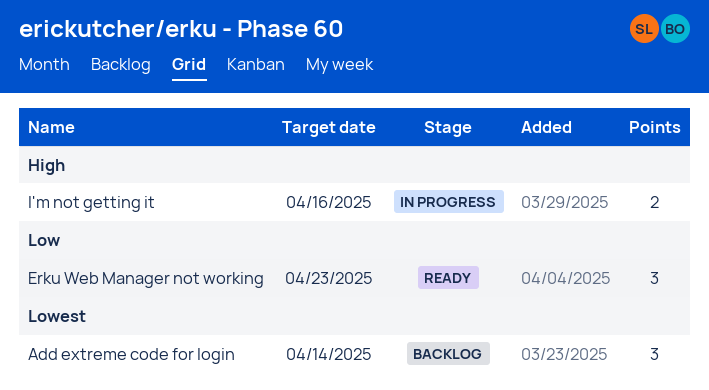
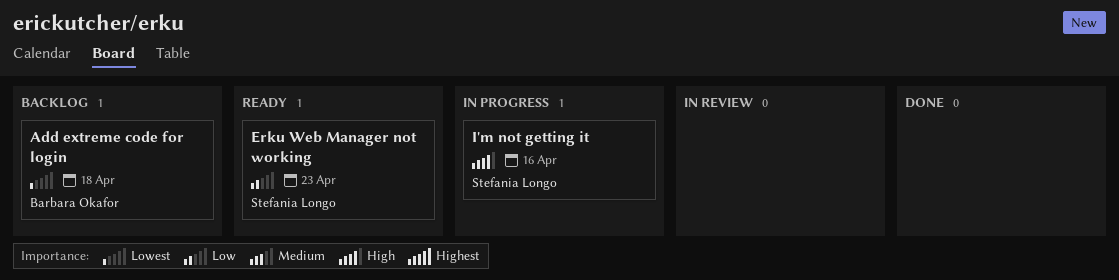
Add extreme code for login, due: Apr 14 -> Apr 18

